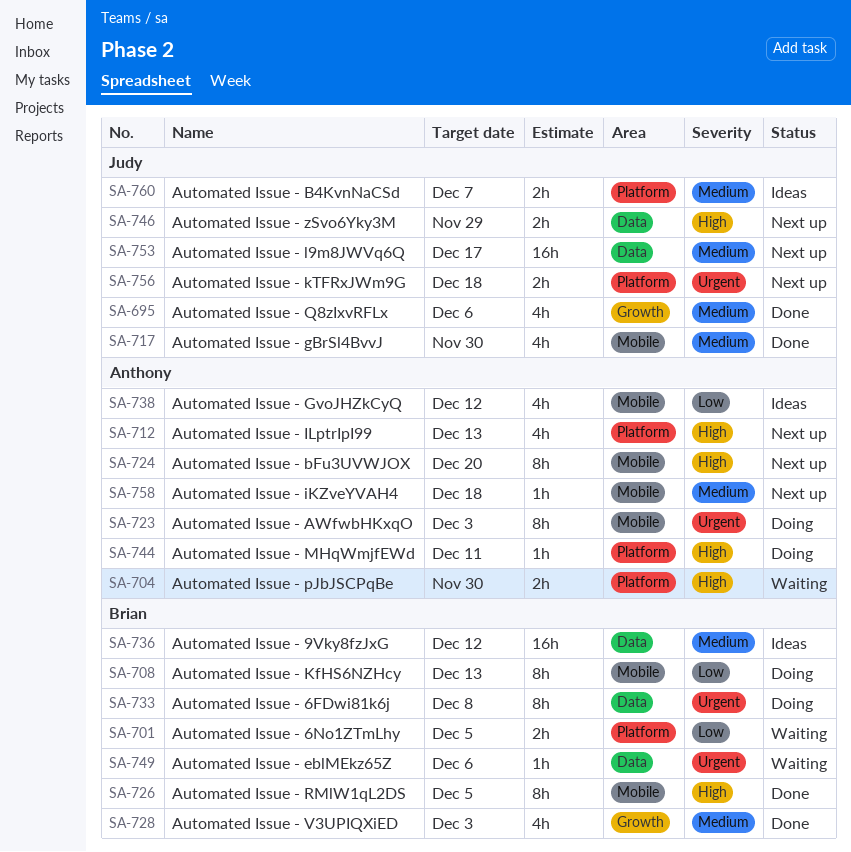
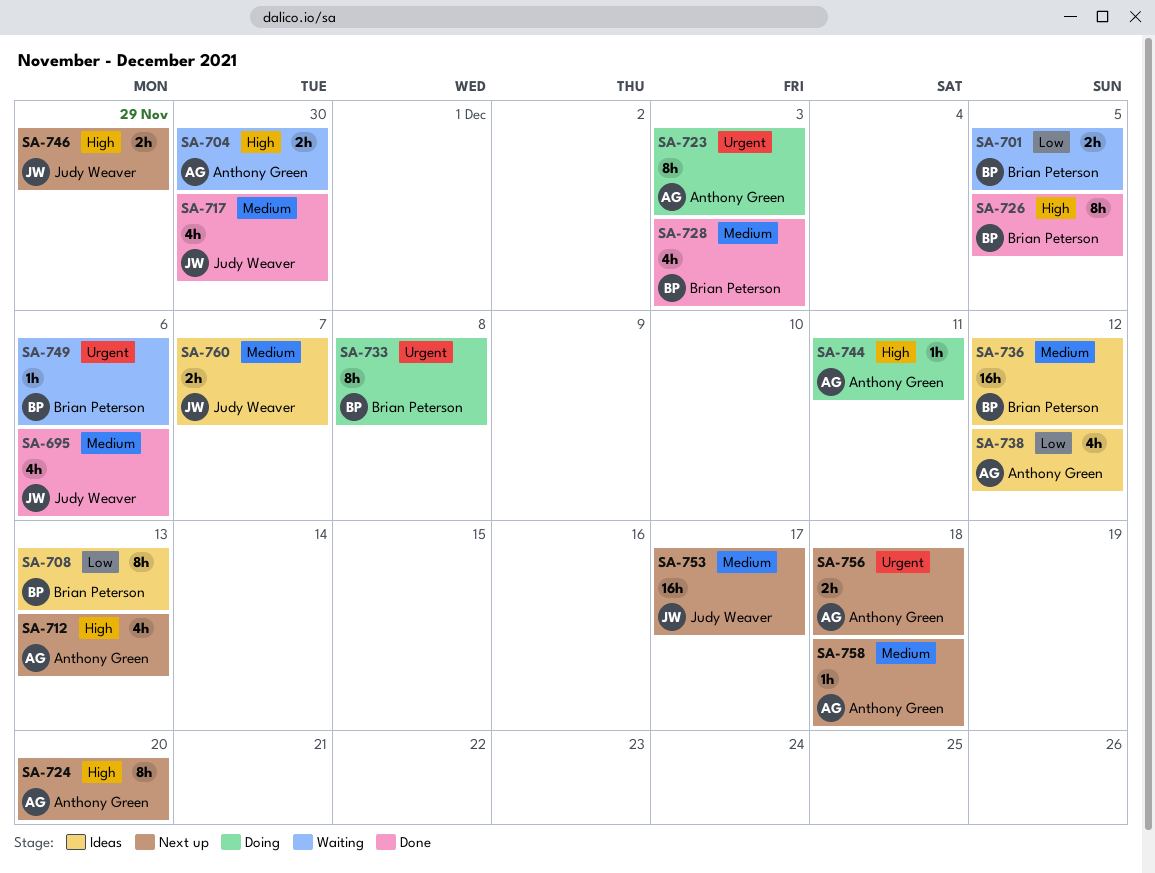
SA-708, status: Doing -> Ideas
SA-756, owner: Judy Weaver -> Anthony Green

